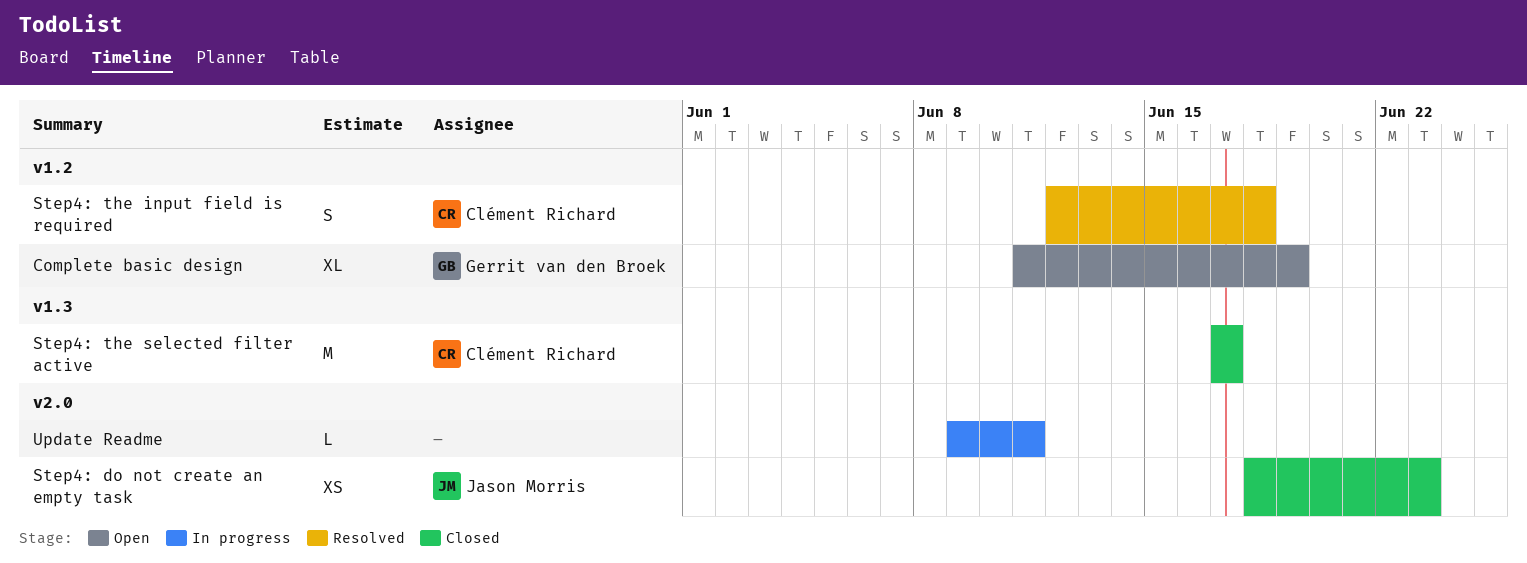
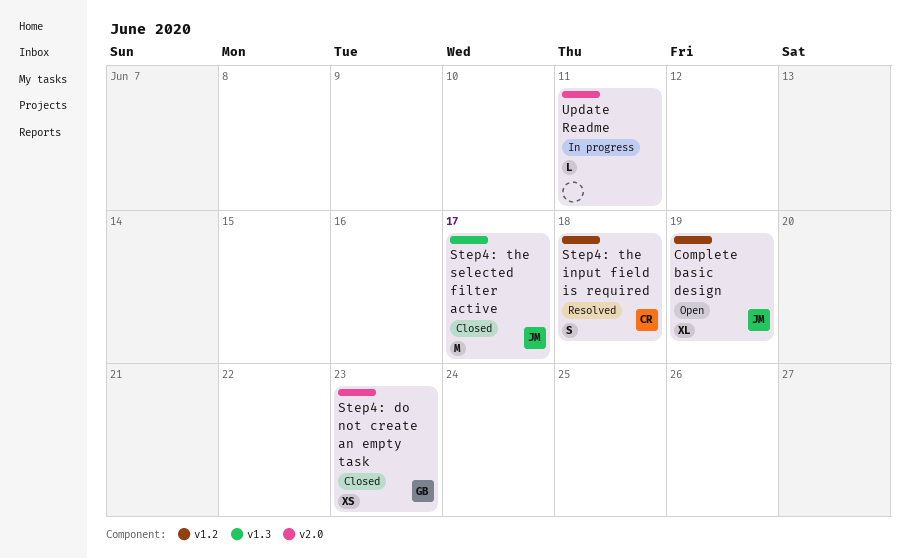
Complete basic design, owner: Gerrit van den Broek -> Jason Morris
Step4: do not create an empty task, owner: Jason Morris -> Gerrit van den Broek
Step4: the selected filter active, owner: Clément Richard -> Jason Morris

